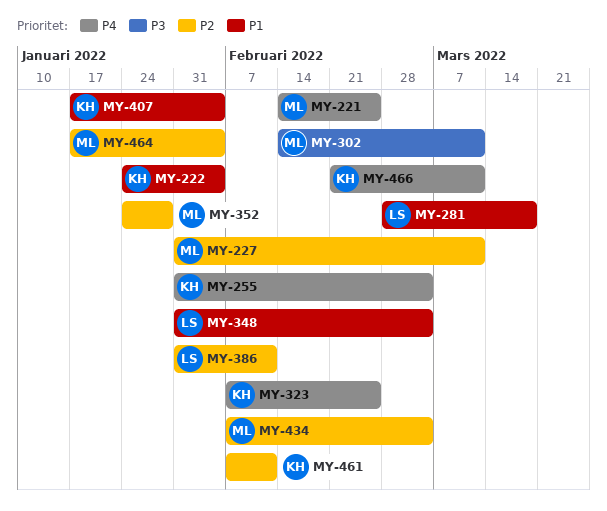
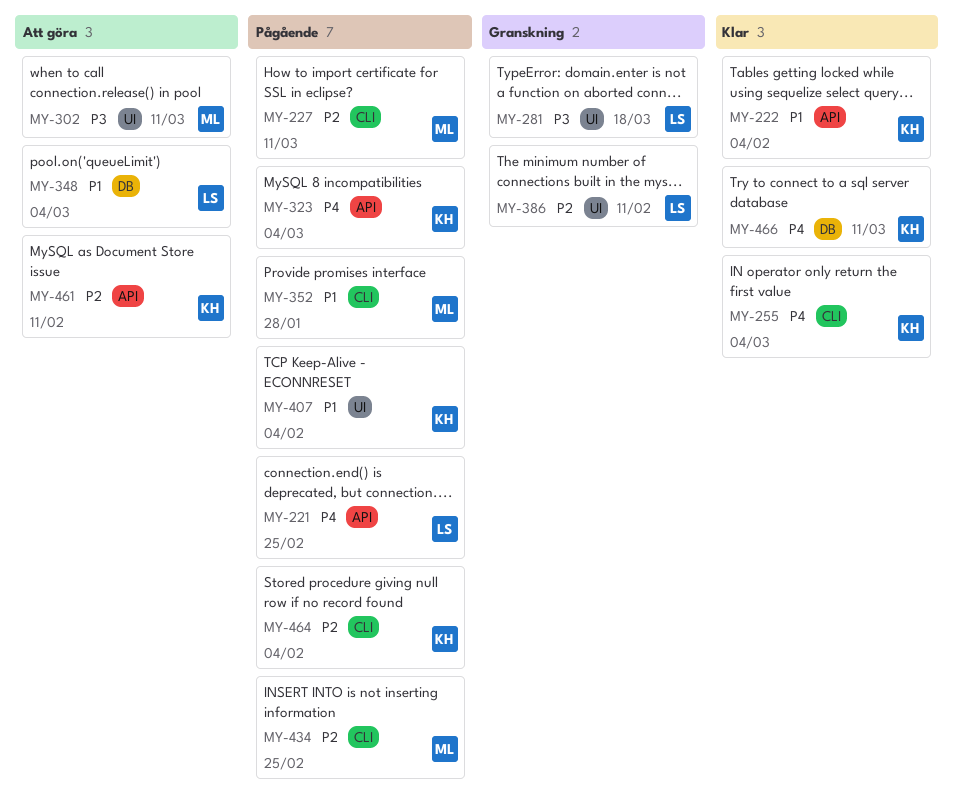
MY-221, owner: ML -> LS
MY-281, priority: P1 -> P3
MY-323, due: Feb 25 -> Mar 4
MY-352, priority: P2 -> P1
MY-434, due: Mar 4 -> Feb 25
MY-464, owner: ML -> KH

